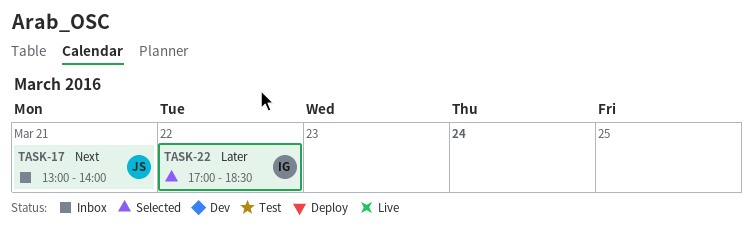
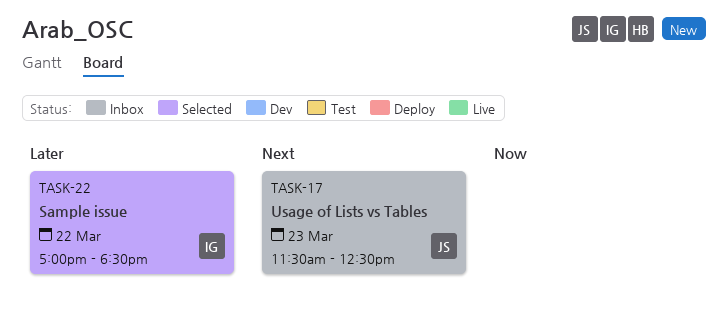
TASK-17, day: Mar 21 -> Mar 23
TASK-17, begins: 13:00 -> 11:30
TASK-17, ends: 14:00 -> 12:30

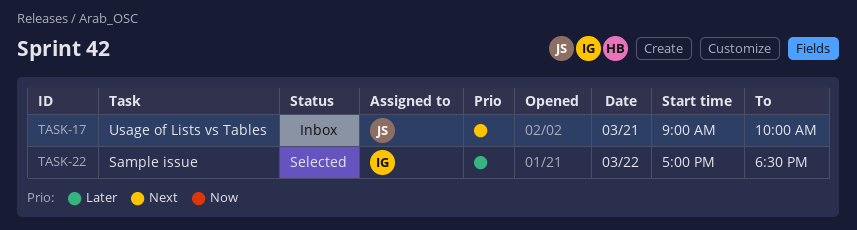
TASK-17, day: Mar 23 -> Mar 21
TASK-17, begins: 11:30 -> 09:00
TASK-17, ends: 12:30 -> 10:00

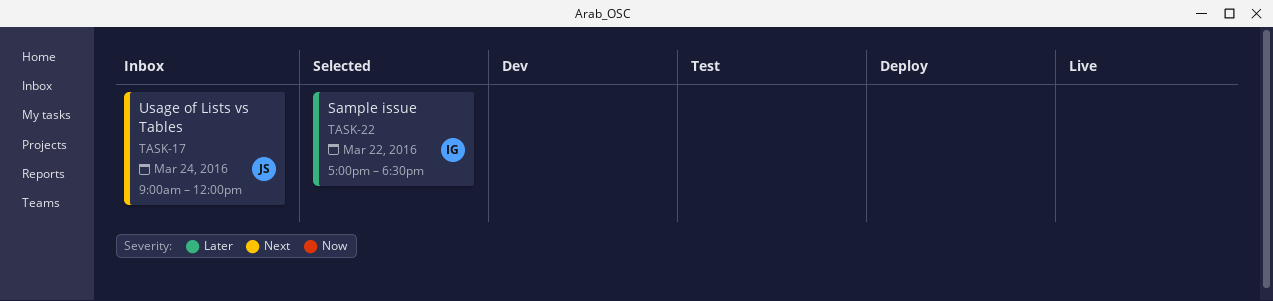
TASK-17, day: Mar 21 -> Mar 24
TASK-17, ends: 10:00 -> 12:00

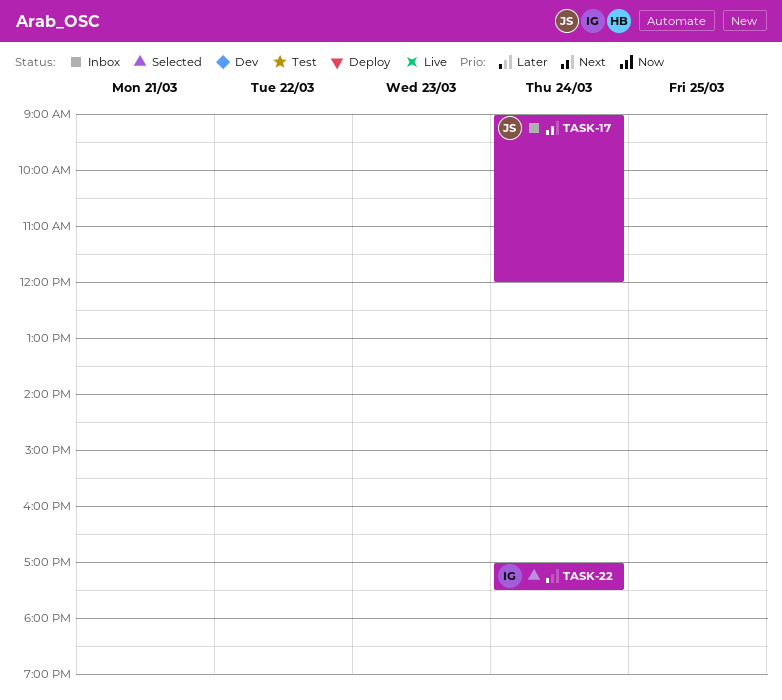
TASK-22, day: Mar 22 -> Mar 24
TASK-22, ends: 18:30 -> 17:30

